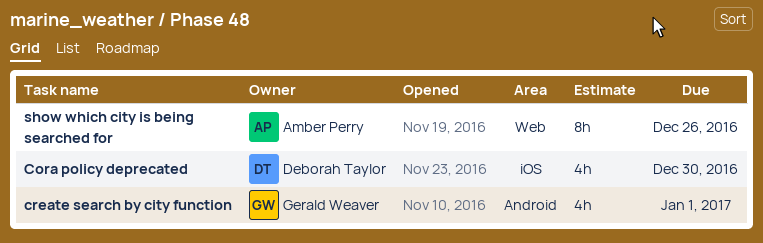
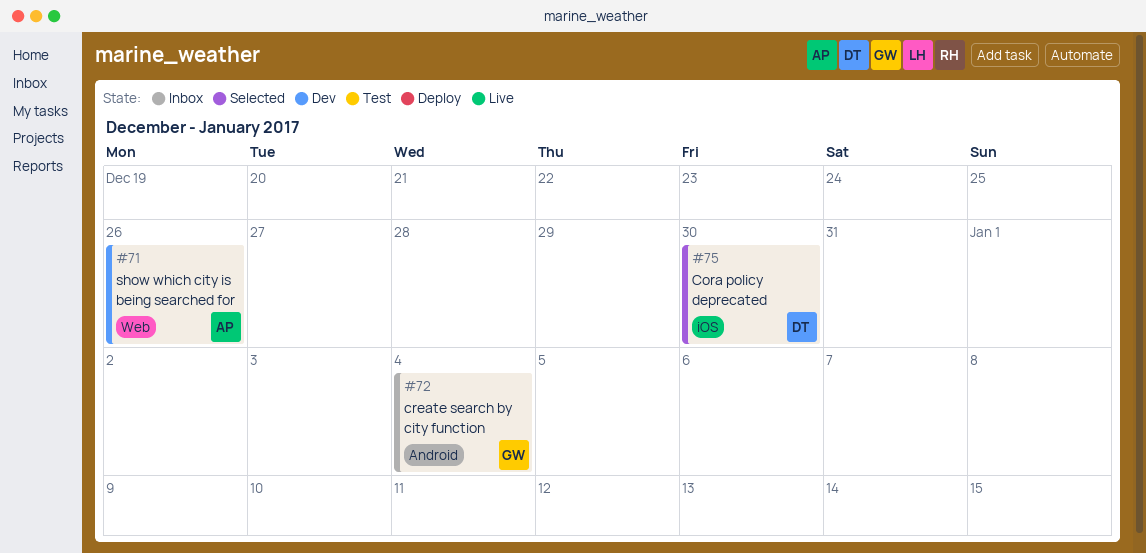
create search by city function, due: Jan 1 -> Jan 4

